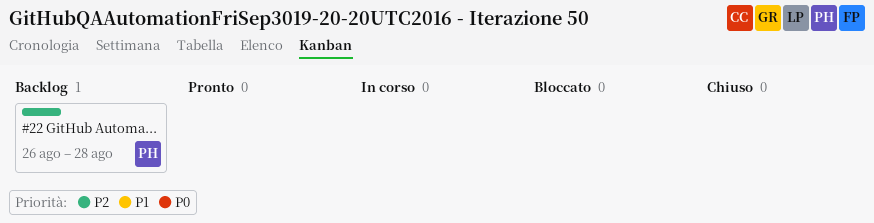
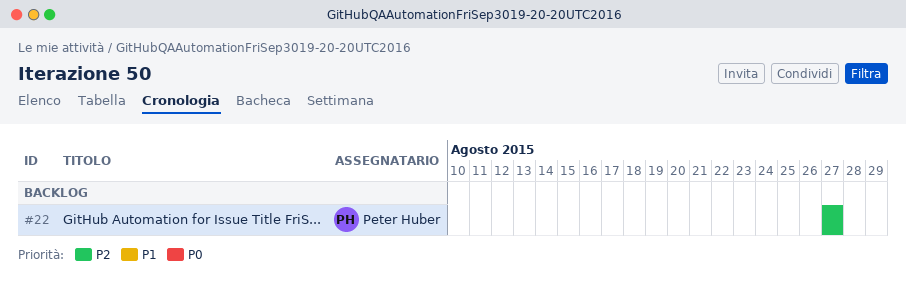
#22, start: Aug 26 -> Aug 27
#22, due: Aug 28 -> Aug 27

